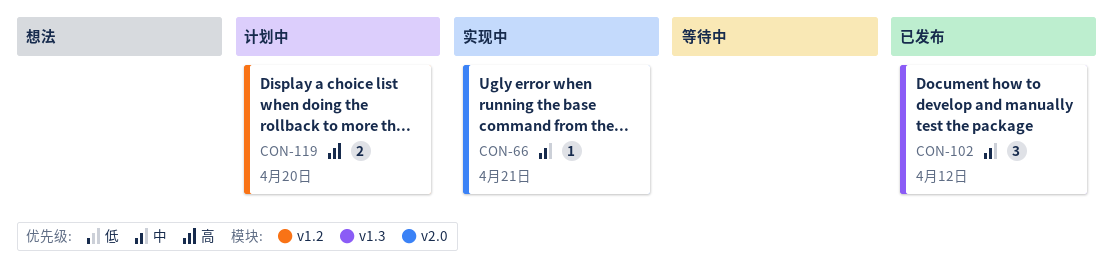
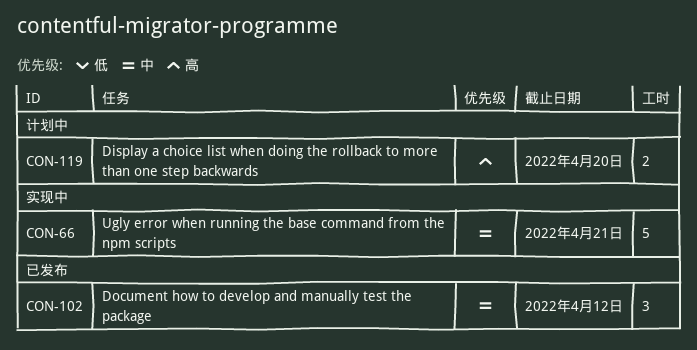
CON-66, estimate: 1 -> 5

